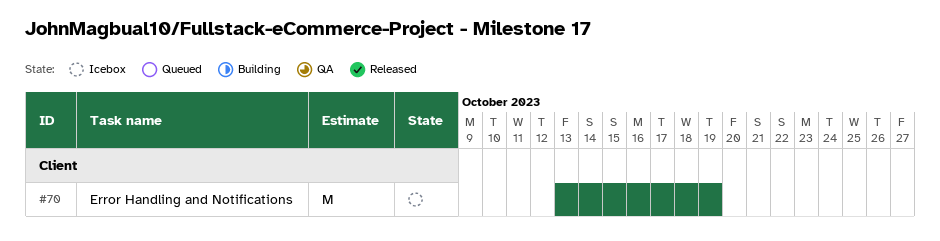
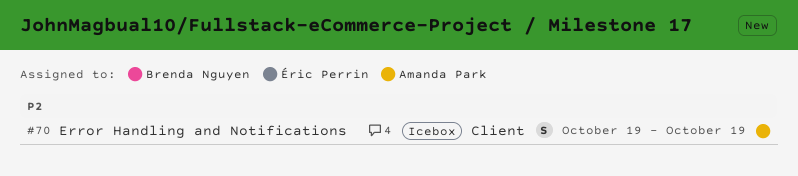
#70, estimate: M -> S
#70, start: Oct 13 -> Oct 19

